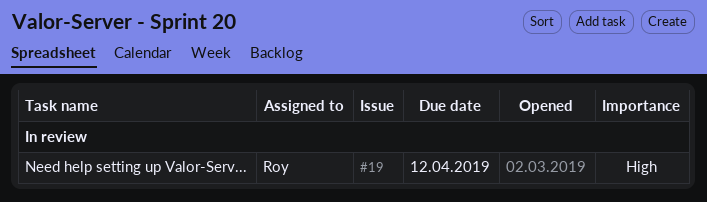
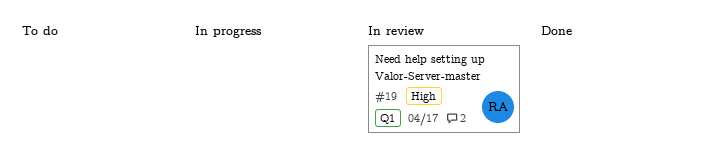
#19, due: Apr 12 -> Apr 17

